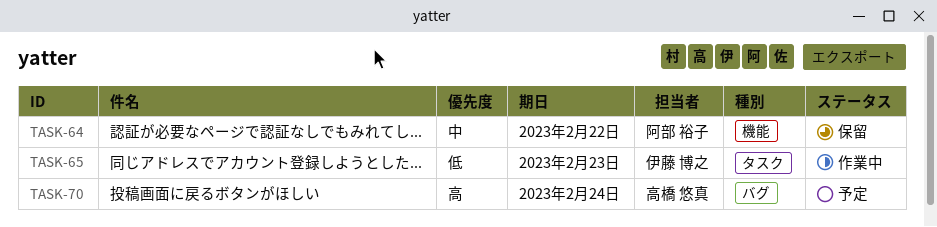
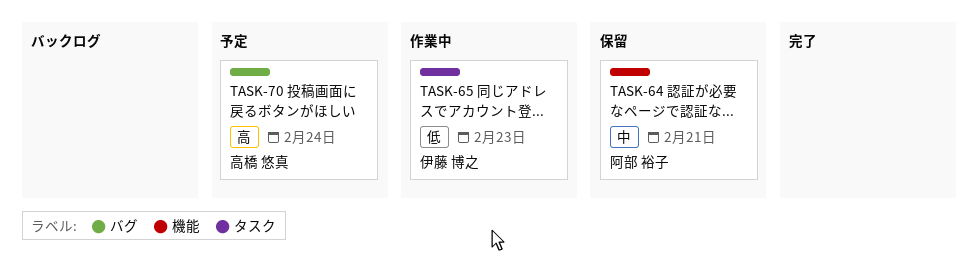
TASK-64, due: Feb 22 -> Feb 21

